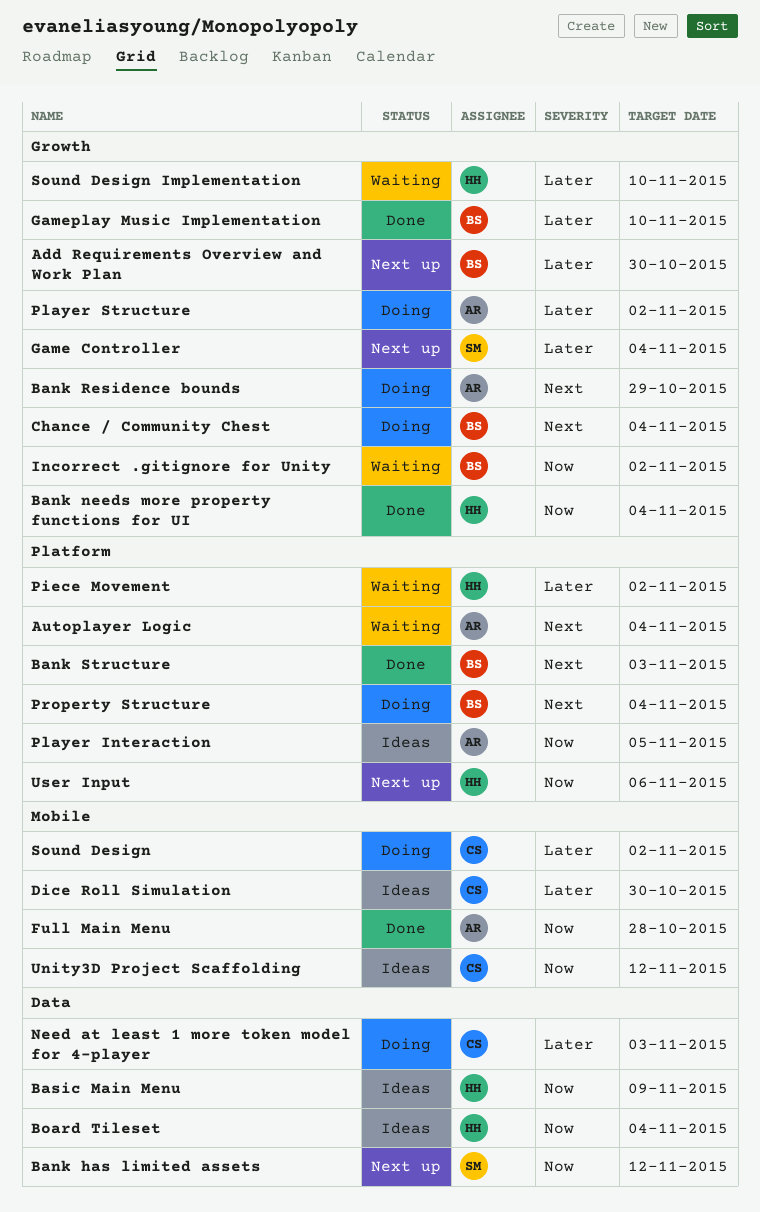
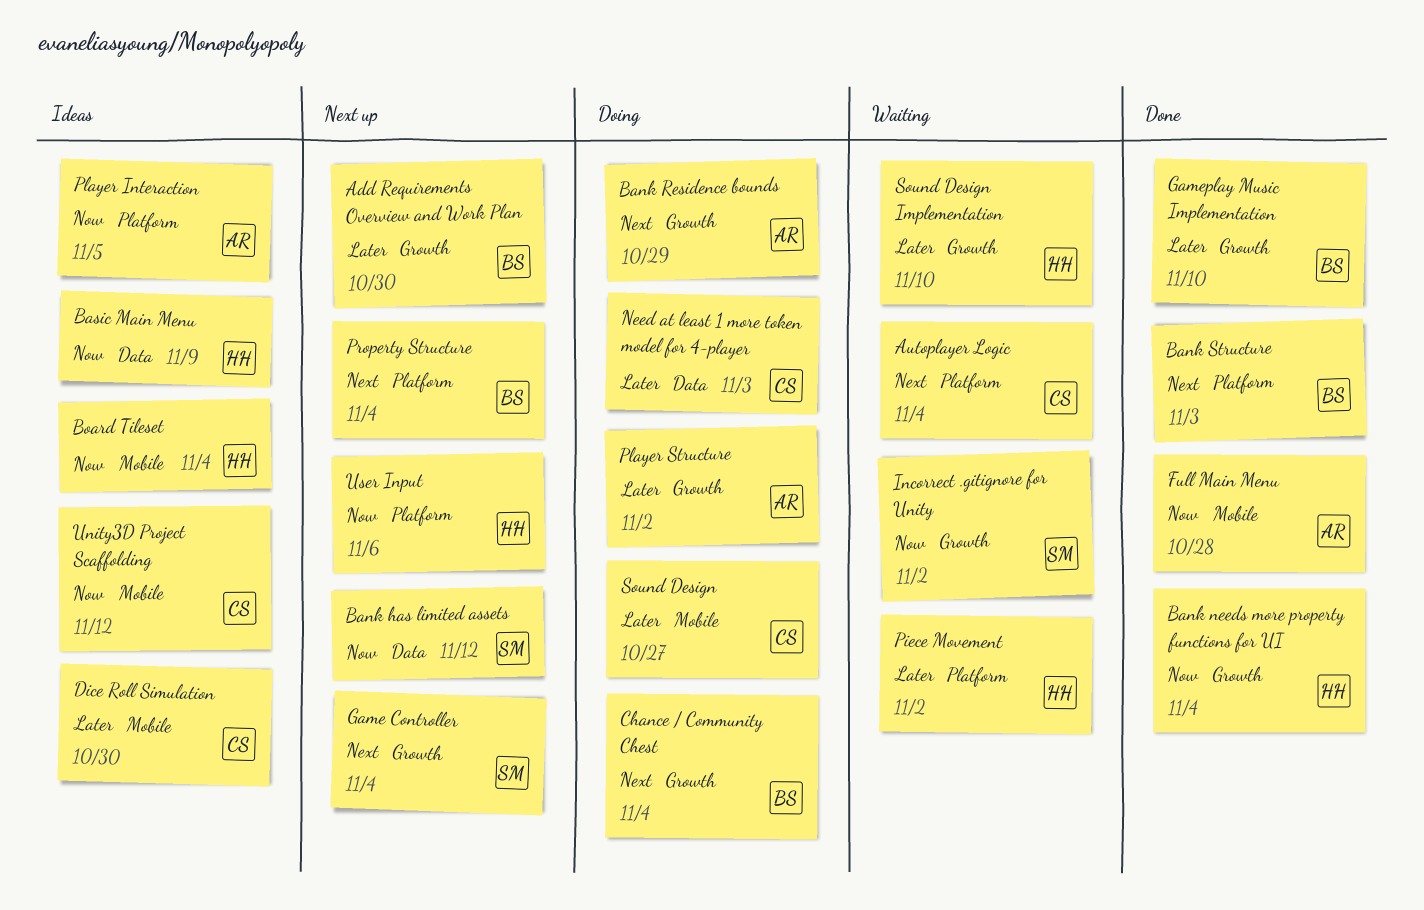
Autoplayer Logic, owner: AR -> CS
Board Tileset, label: Data -> Mobile
Game Controller, priority: Later -> Next
Incorrect .gitignore for Unity, owner: BS -> SM
Property Structure, status: Doing -> Next up
Sound Design, due: Nov 2 -> Oct 27

